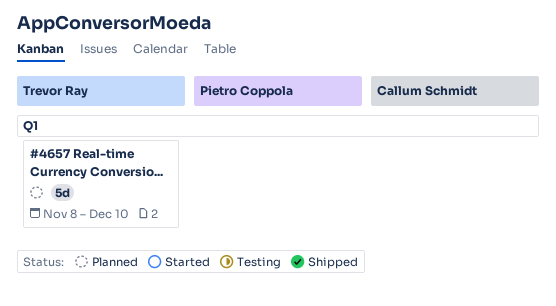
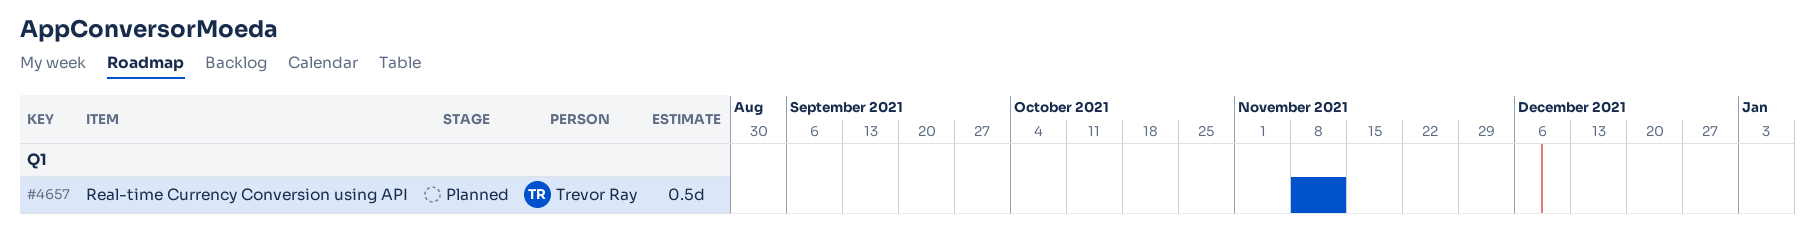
#4657, estimate: 5d -> 0.5d
#4657, due: Dec 10 -> Nov 12

